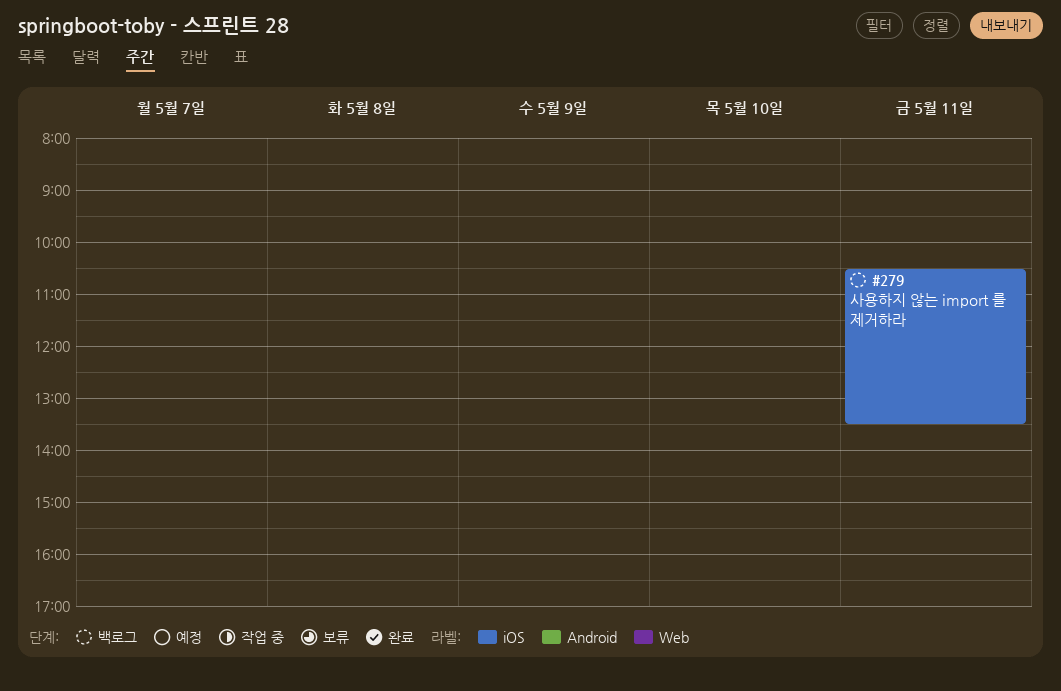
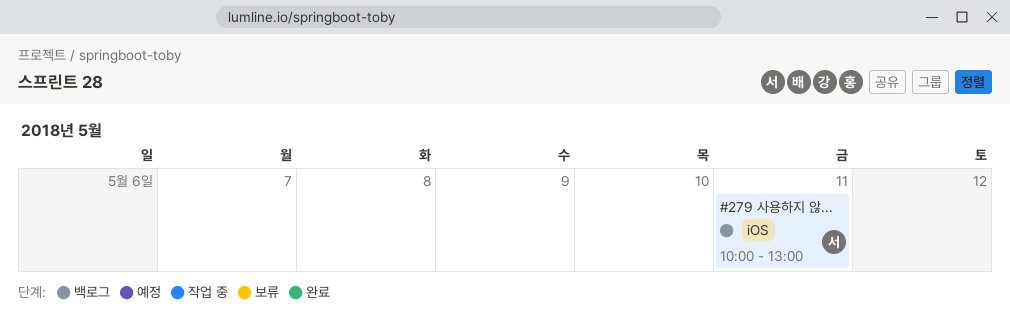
#279, begins: 10:30 -> 10:00
#279, ends: 13:30 -> 13:00

